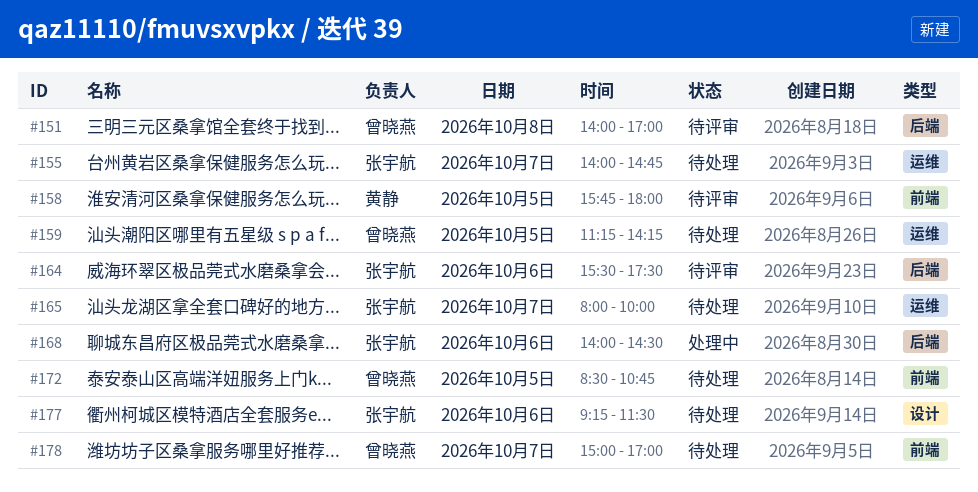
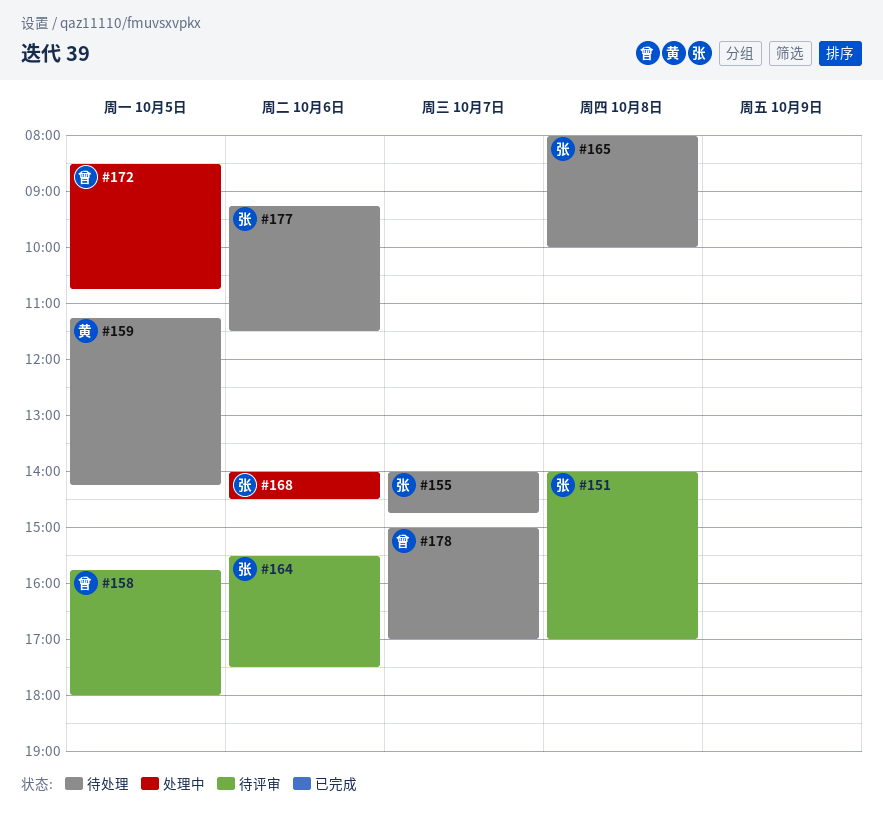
#151, owner: 曾晓燕 -> 张宇航
#158, owner: 黄静 -> 曾晓燕
#159, owner: 曾晓燕 -> 黄静
#165, day: Oct 7 -> Oct 8
#172, status: 待处理 -> 处理中

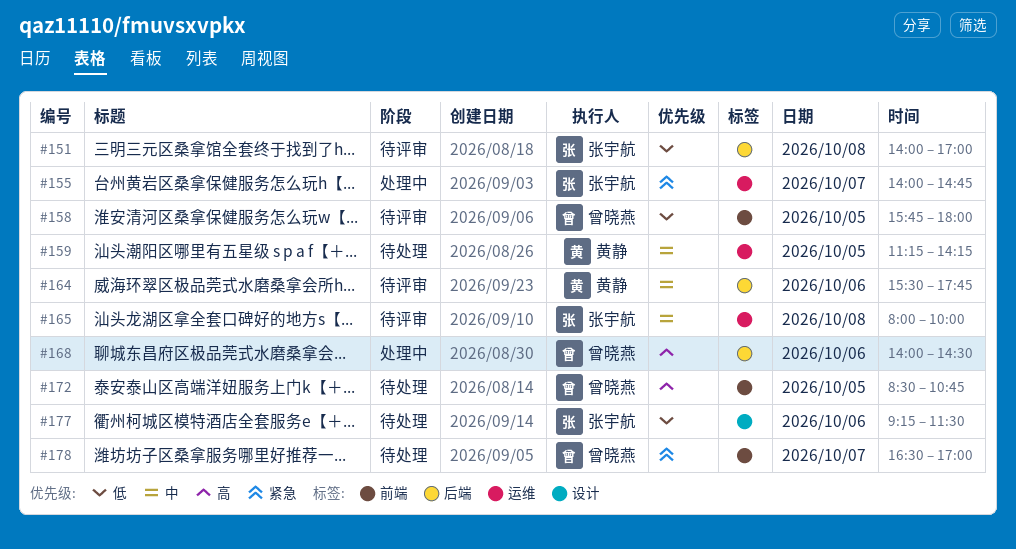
#155, status: 待处理 -> 处理中
#164, owner: 张宇航 -> 黄静
#164, ends: 17:30 -> 17:45
#165, status: 待处理 -> 待评审
#168, owner: 张宇航 -> 曾晓燕
#172, status: 处理中 -> 待处理
#178, begins: 15:00 -> 16:30

